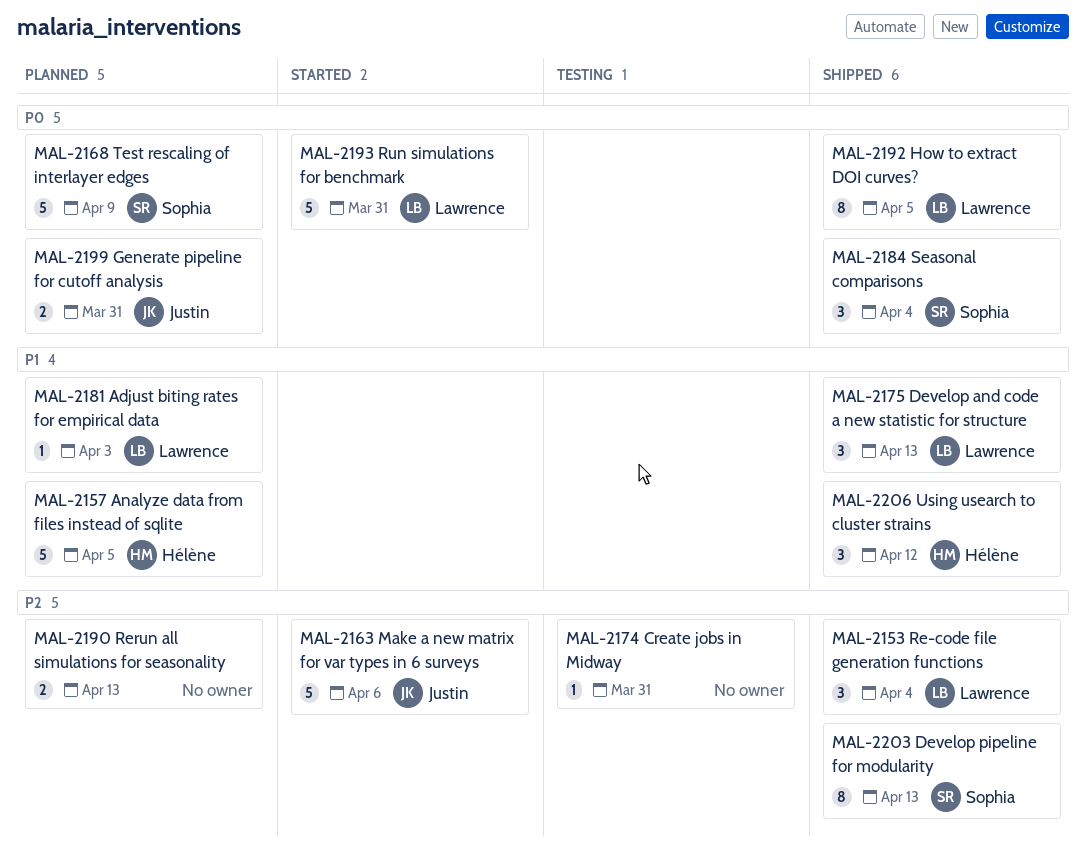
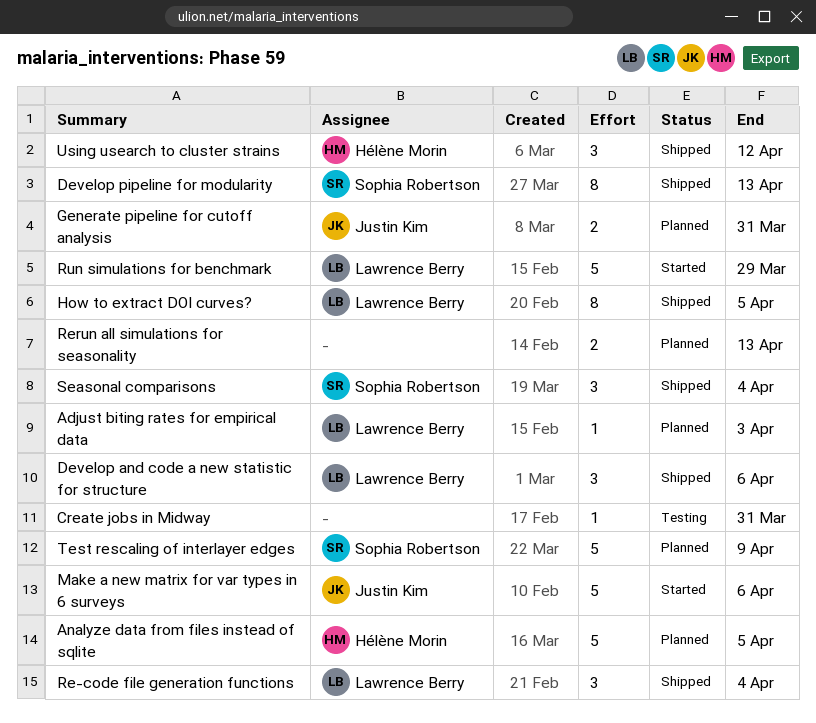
Develop and code a new statistic for structure, due: Apr 13 -> Apr 6
Run simulations for benchmark, due: Mar 31 -> Mar 29

